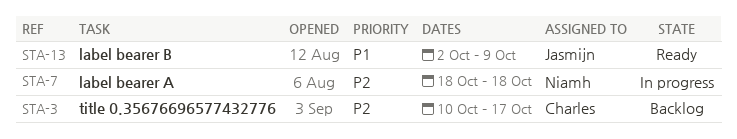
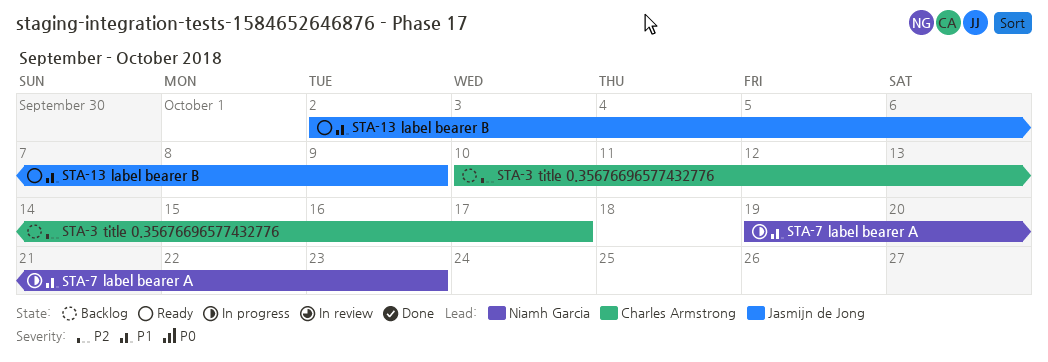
STA-7, priority: P2 -> P1
STA-7, start: Oct 18 -> Oct 19
STA-7, due: Oct 18 -> Oct 23

